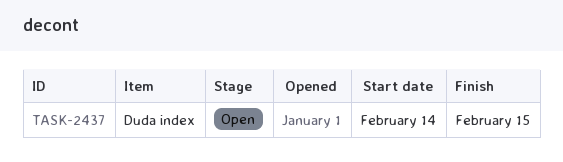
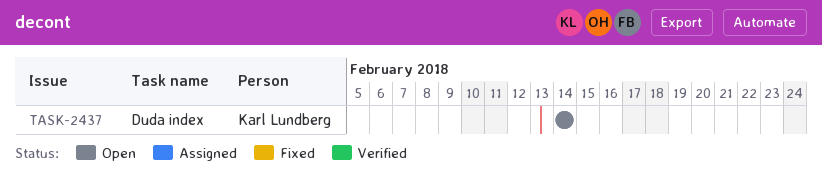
TASK-2437, due: Feb 15 -> Feb 14

